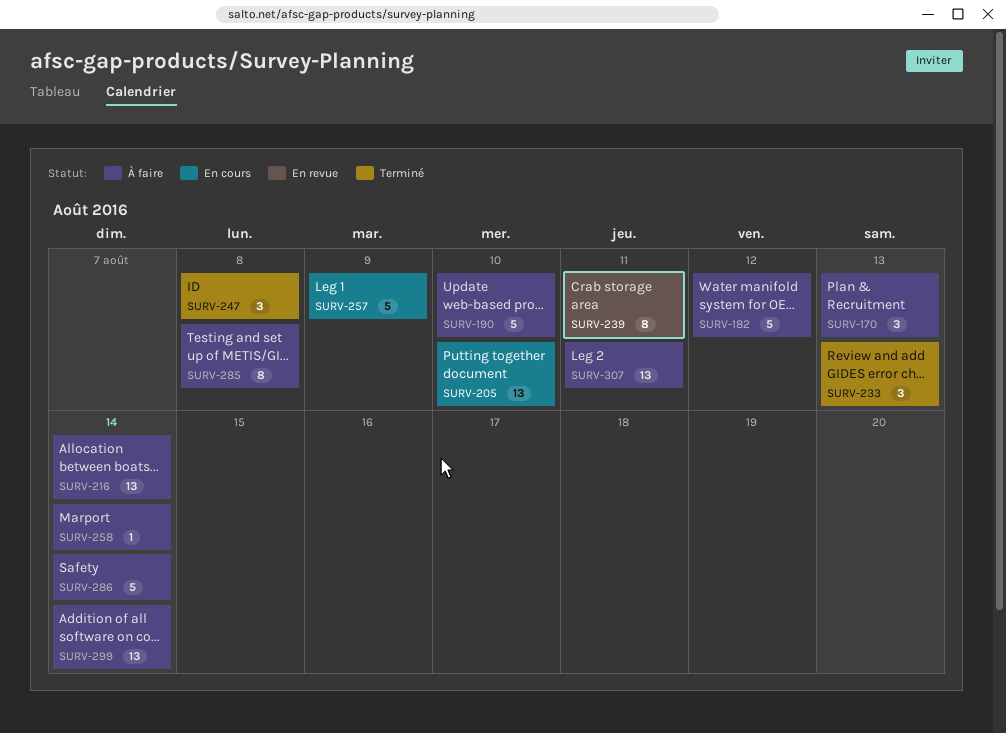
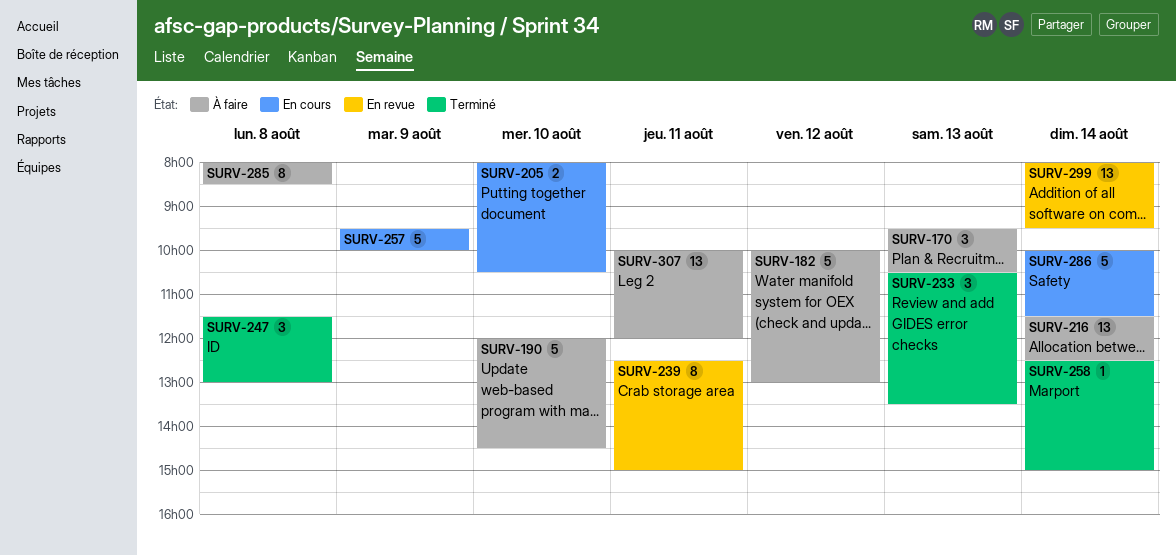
SURV-205, estimate: 13 -> 2
SURV-258, status: À faire -> Terminé
SURV-286, status: À faire -> En cours
SURV-299, status: À faire -> En revue

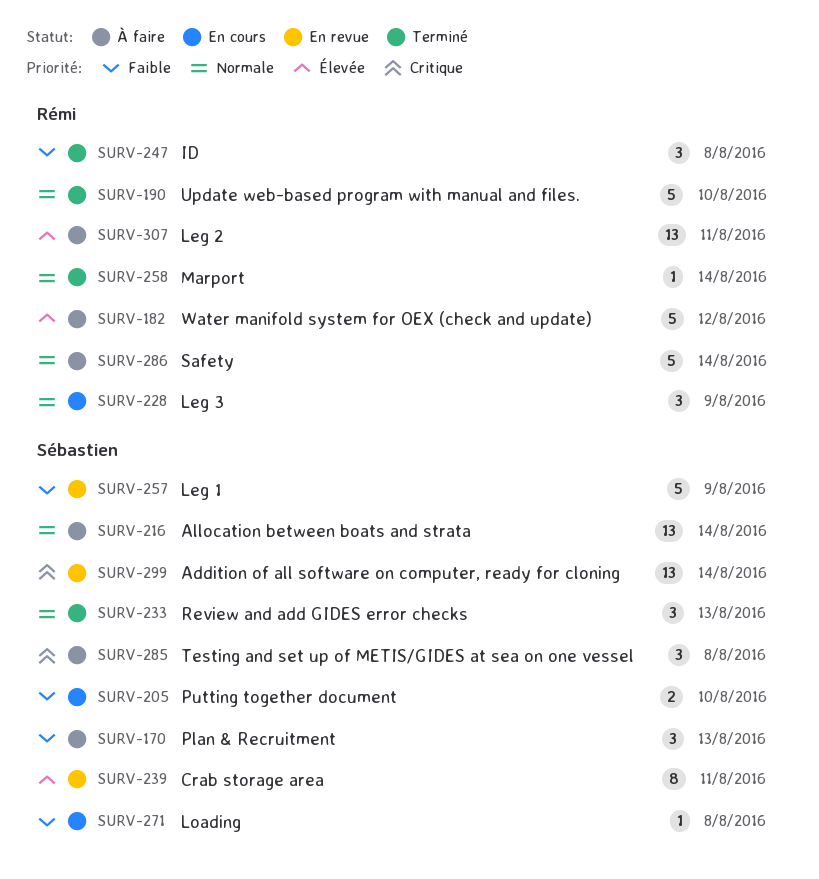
SURV-190, status: À faire -> Terminé
SURV-228: none -> present
SURV-257, status: En cours -> En revue
SURV-271: none -> present
SURV-285, estimate: 8 -> 3
SURV-286, status: En cours -> À faire

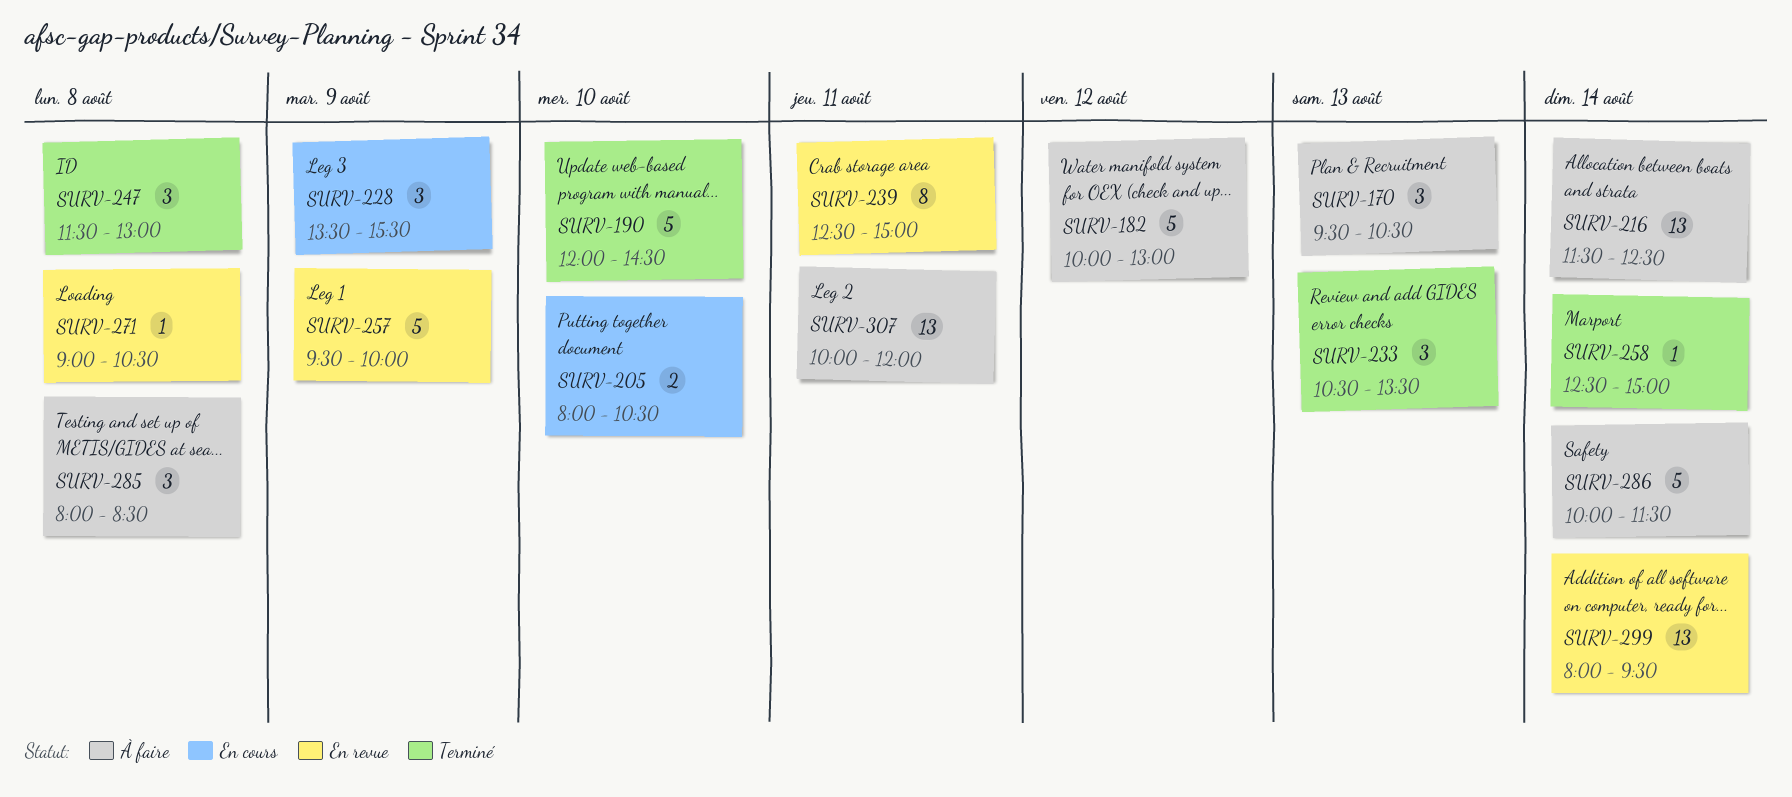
SURV-271, status: En cours -> En revue

